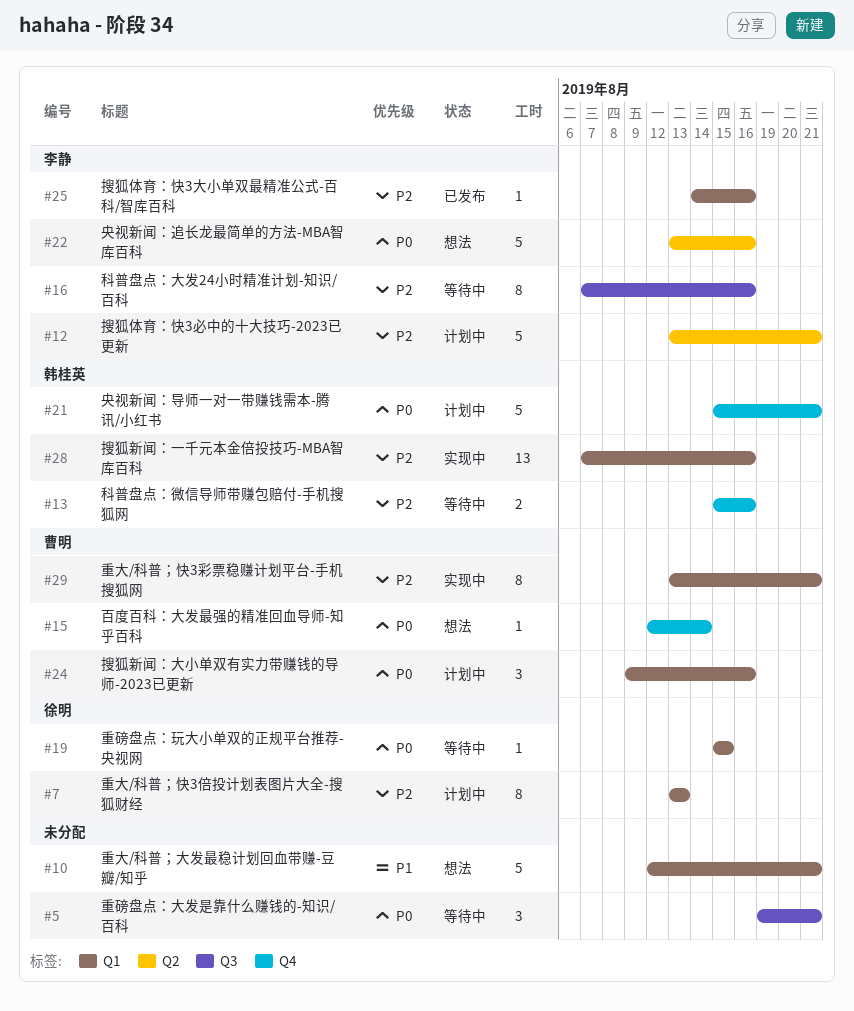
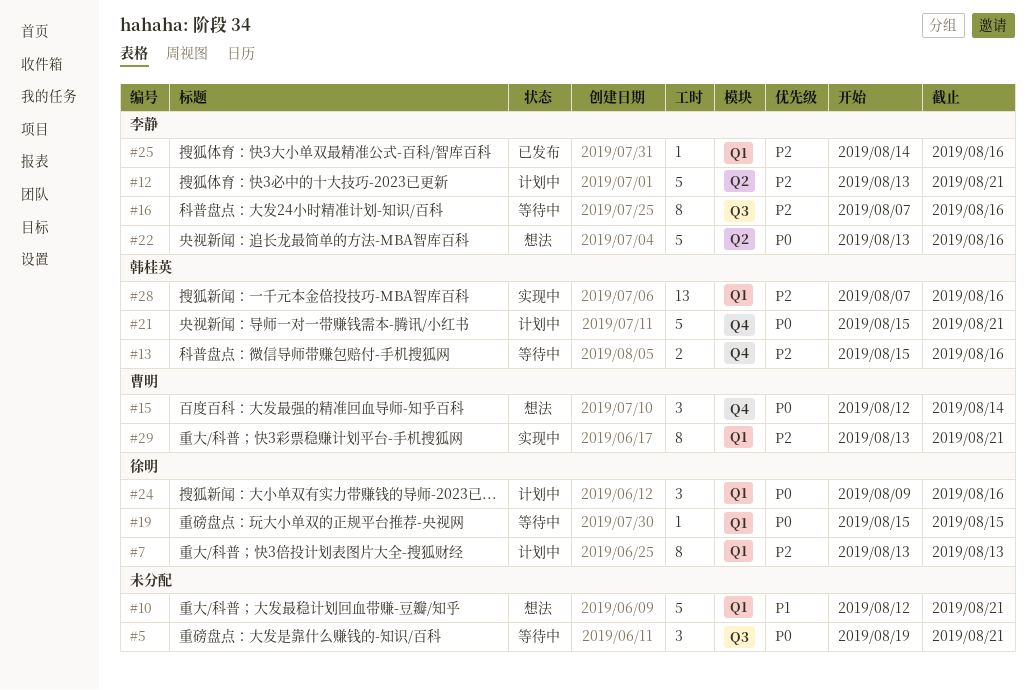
#15, estimate: 1 -> 3
#24, owner: 曹明 -> 徐明

